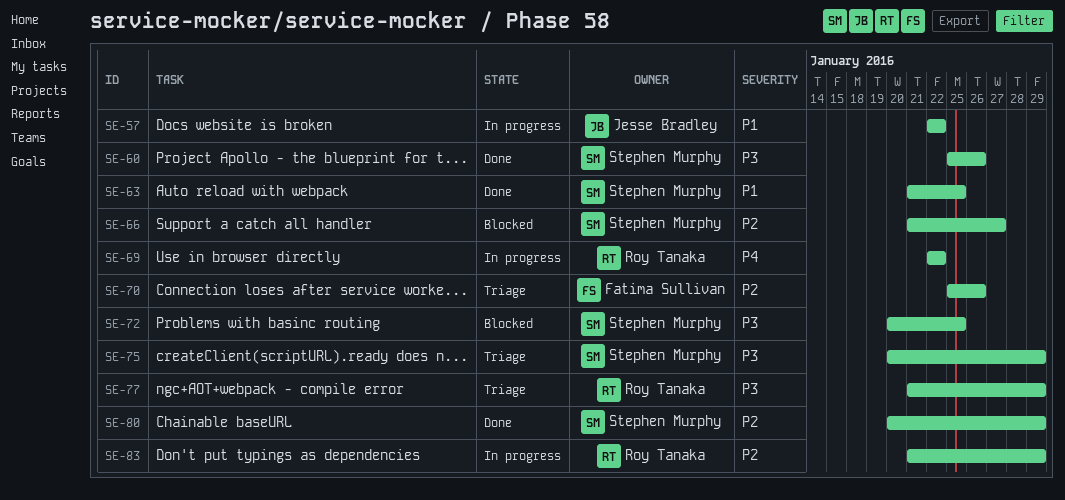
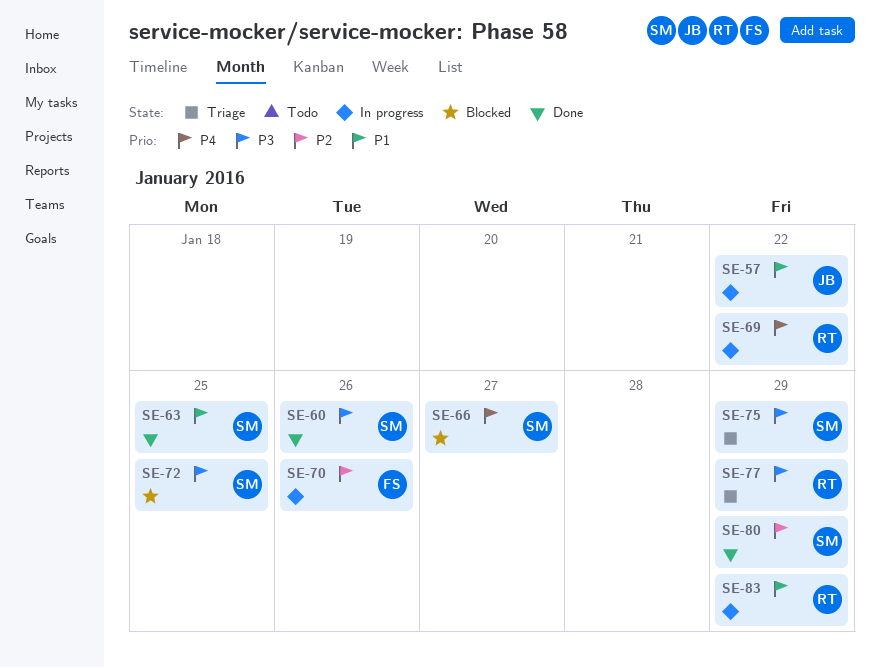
SE-66, priority: P2 -> P4
SE-70, status: Triage -> In progress
SE-83, priority: P2 -> P1

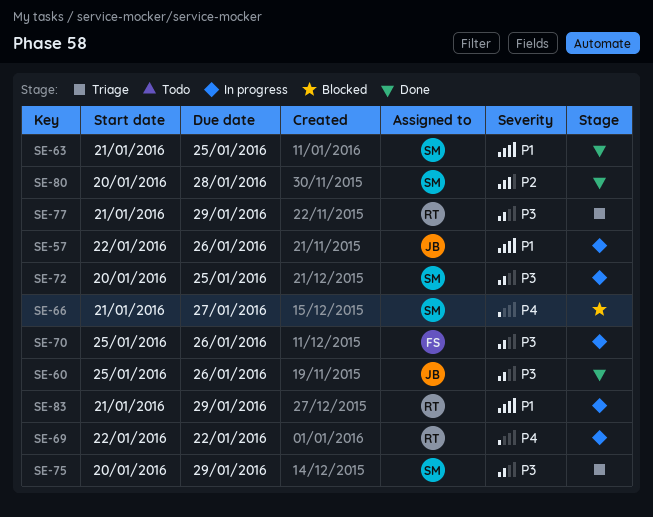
SE-57, due: Jan 22 -> Jan 26
SE-60, owner: SM -> JB
SE-70, priority: P2 -> P3
SE-72, status: Blocked -> In progress
SE-80, due: Jan 29 -> Jan 28

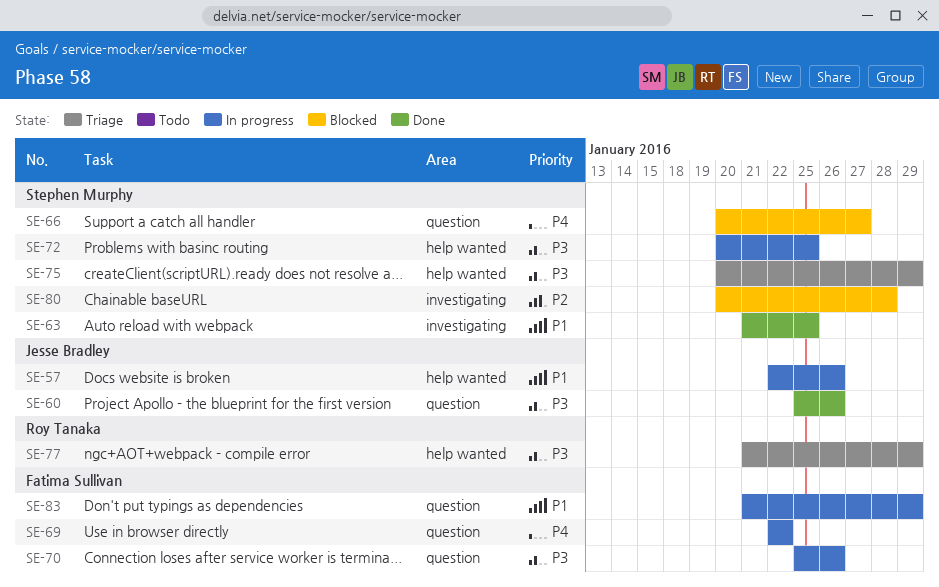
SE-66, start: Jan 21 -> Jan 20
SE-69, owner: Roy Tanaka -> Fatima Sullivan
SE-80, status: Done -> Blocked
SE-83, owner: Roy Tanaka -> Fatima Sullivan

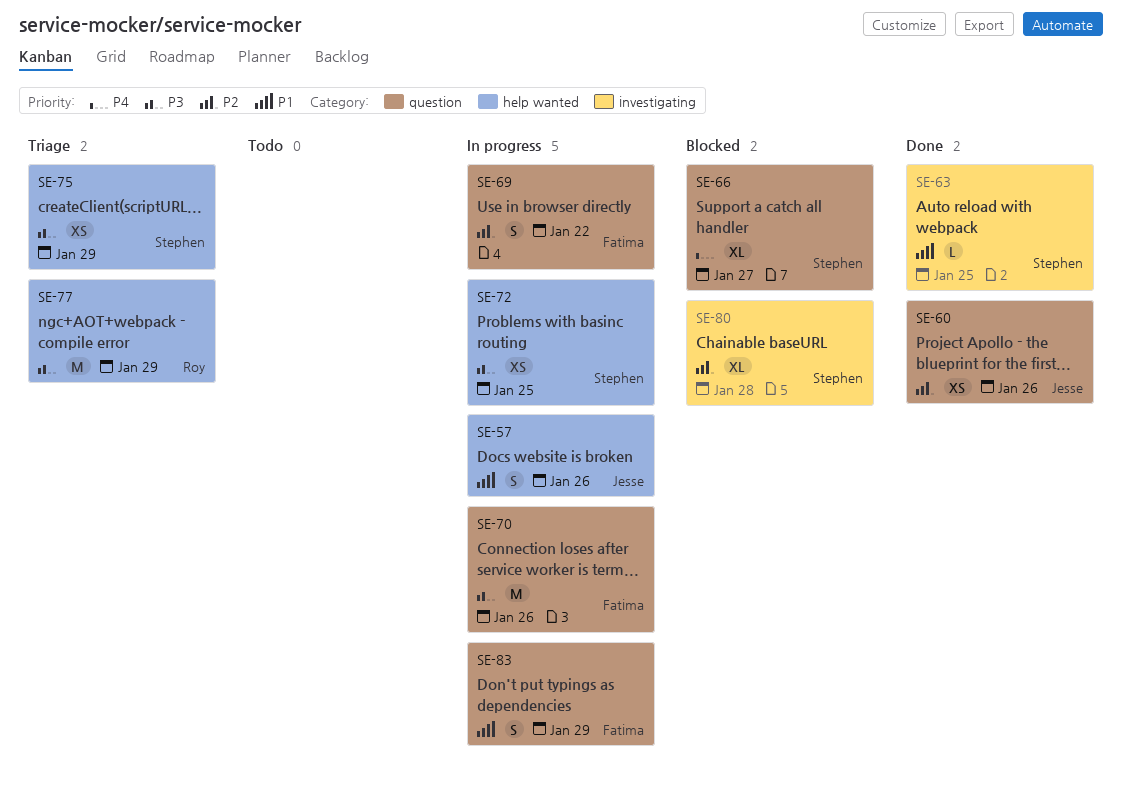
SE-60, priority: P3 -> P2
SE-69, priority: P4 -> P2

